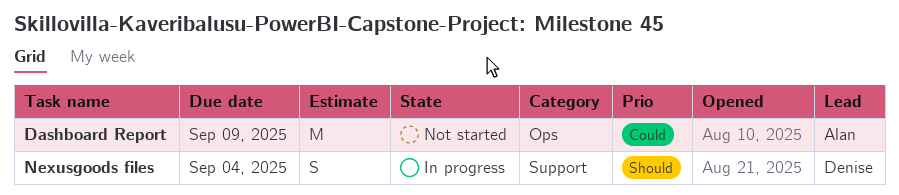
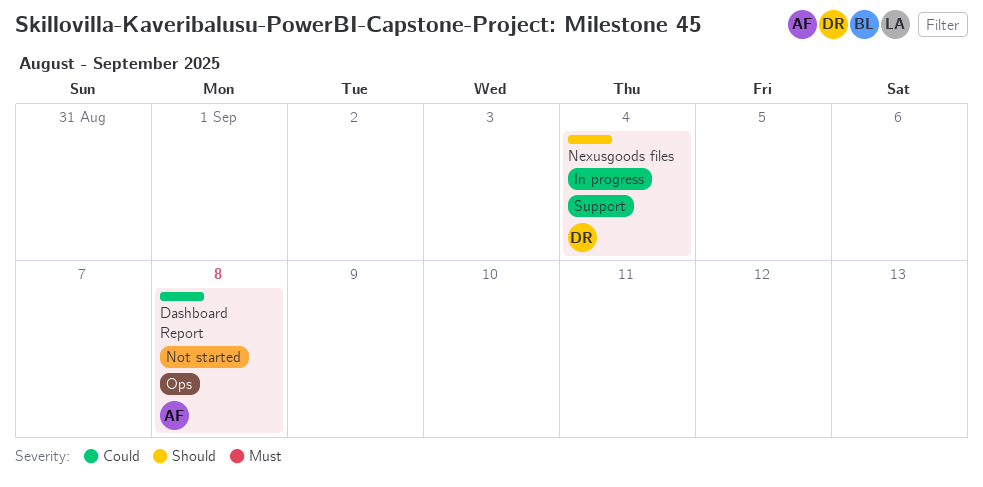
Dashboard Report, due: Sep 9 -> Sep 8

